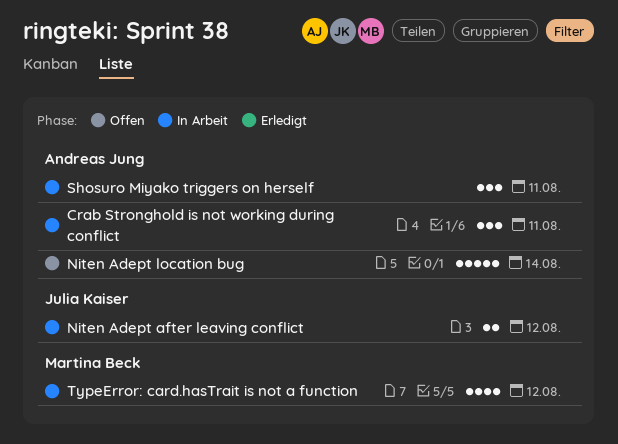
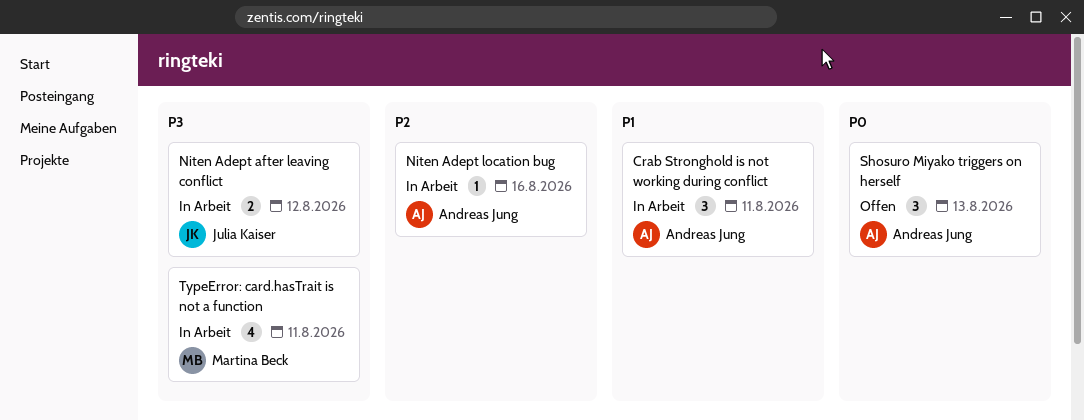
Niten Adept location bug, status: Offen -> In Arbeit
Niten Adept location bug, estimate: 5 -> 1
Niten Adept location bug, due: Aug 14 -> Aug 16
Shosuro Miyako triggers on herself, status: In Arbeit -> Offen
Shosuro Miyako triggers on herself, due: Aug 11 -> Aug 13
TypeError: card.hasTrait is not a function, due: Aug 12 -> Aug 11

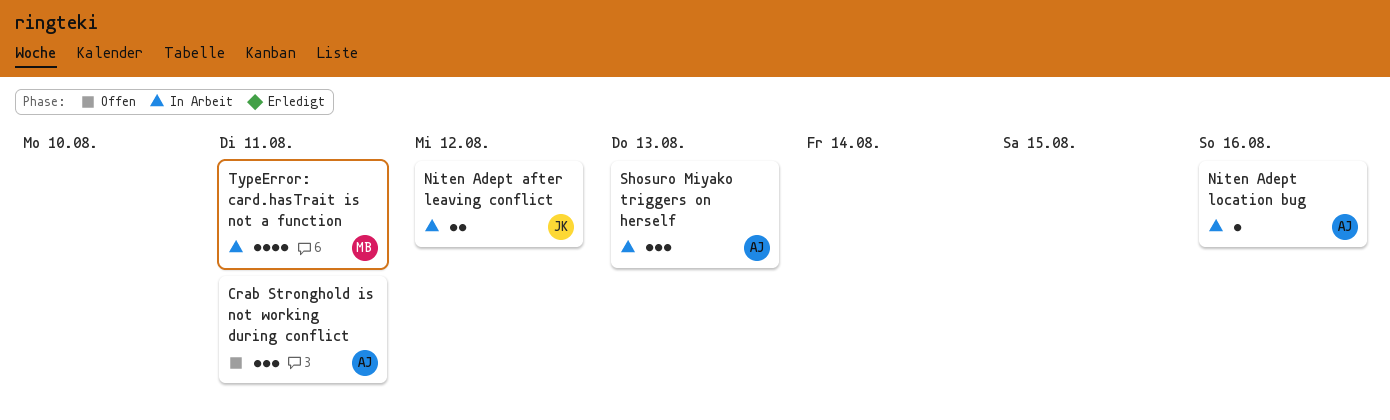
Crab Stronghold is not working during conflict, status: In Arbeit -> Offen
Shosuro Miyako triggers on herself, status: Offen -> In Arbeit

